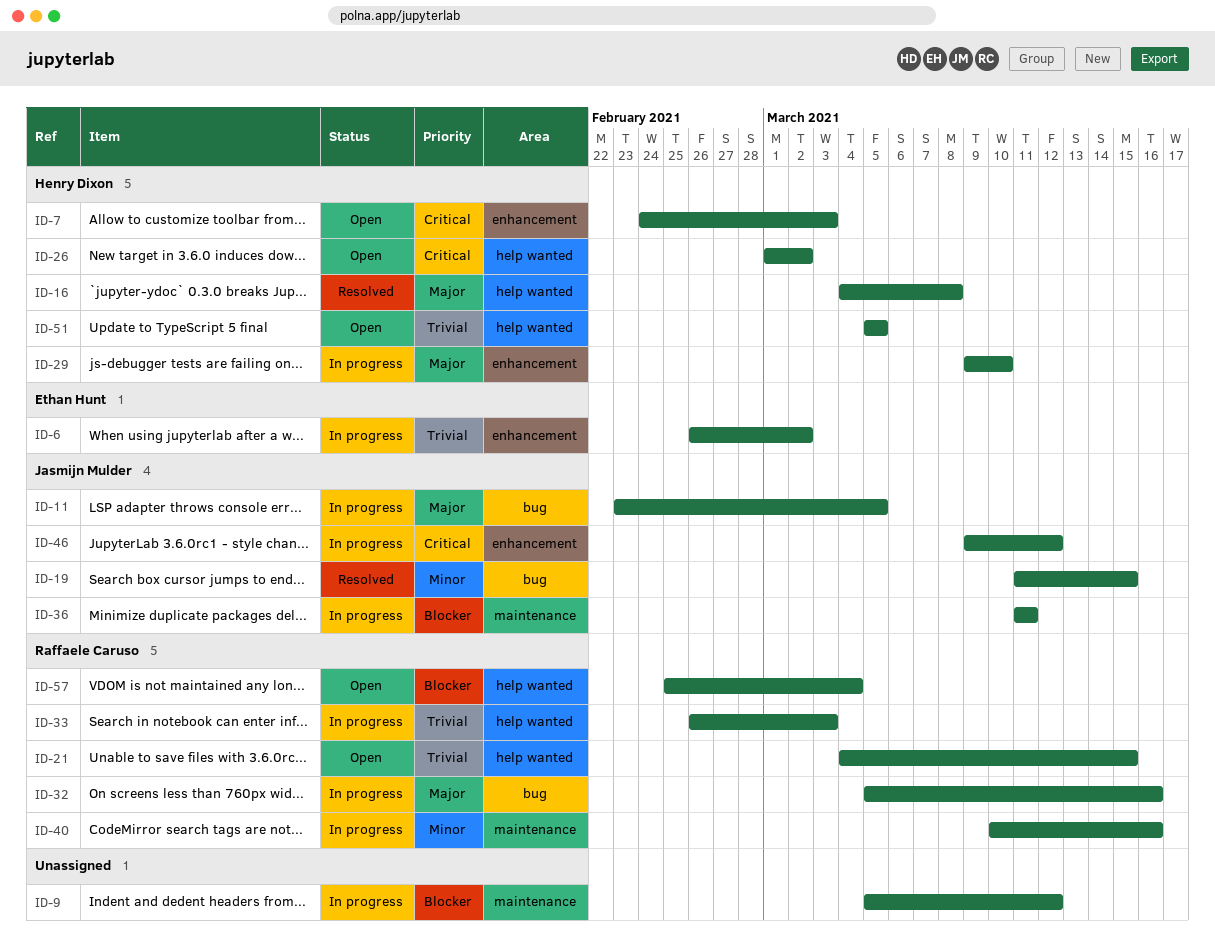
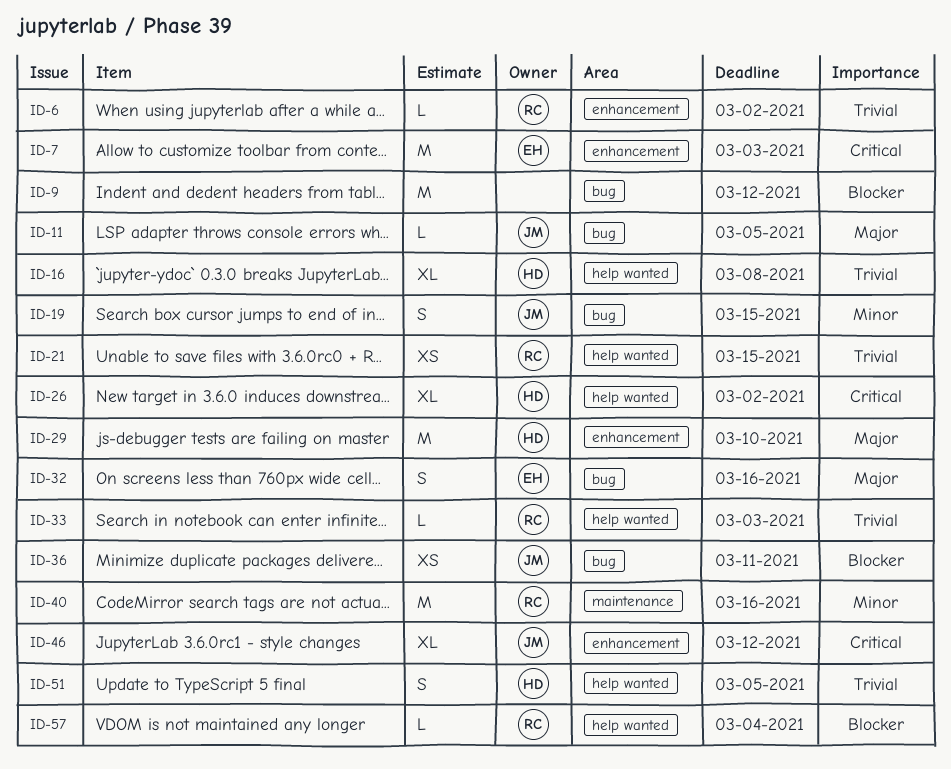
ID-6, owner: Ethan Hunt -> Raffaele Caruso
ID-7, owner: Henry Dixon -> Ethan Hunt
ID-9, label: maintenance -> bug
ID-16, priority: Major -> Trivial
ID-32, owner: Raffaele Caruso -> Ethan Hunt
ID-36, label: maintenance -> bug

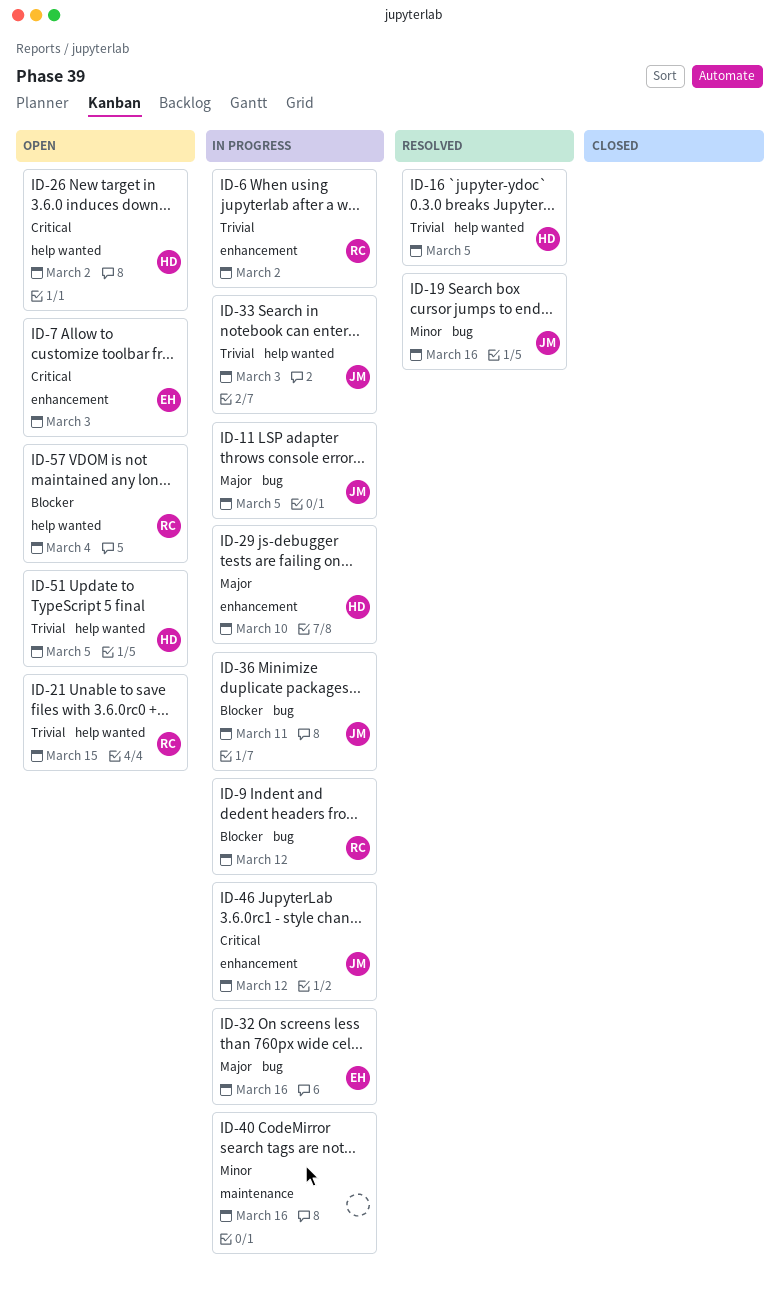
ID-9, owner: none -> RC
ID-16, due: Mar 8 -> Mar 5
ID-19, due: Mar 15 -> Mar 16
ID-33, owner: RC -> JM
ID-40, owner: RC -> none

